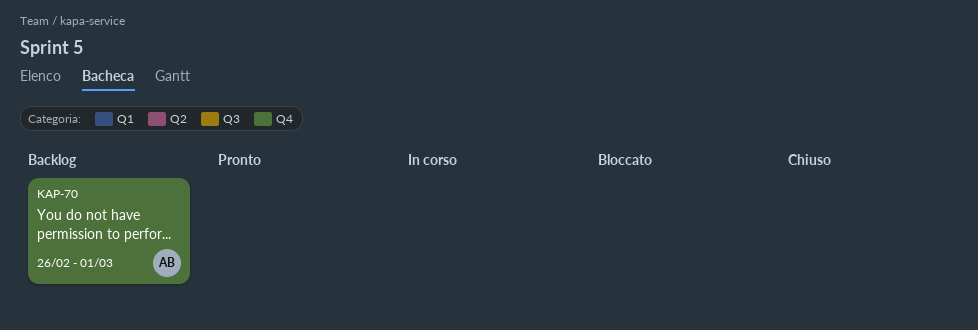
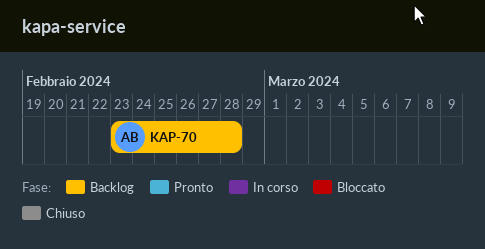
KAP-70, start: Feb 26 -> Feb 23
KAP-70, due: Mar 1 -> Feb 28

